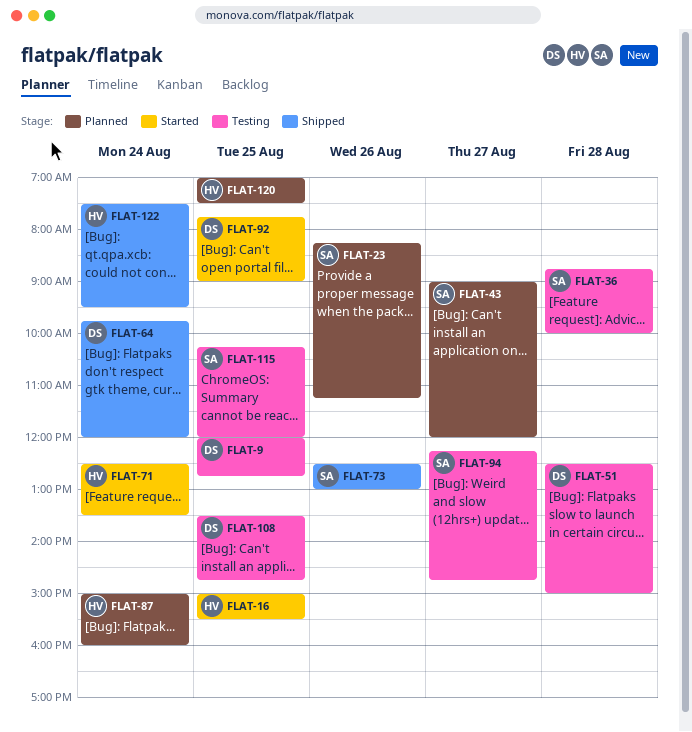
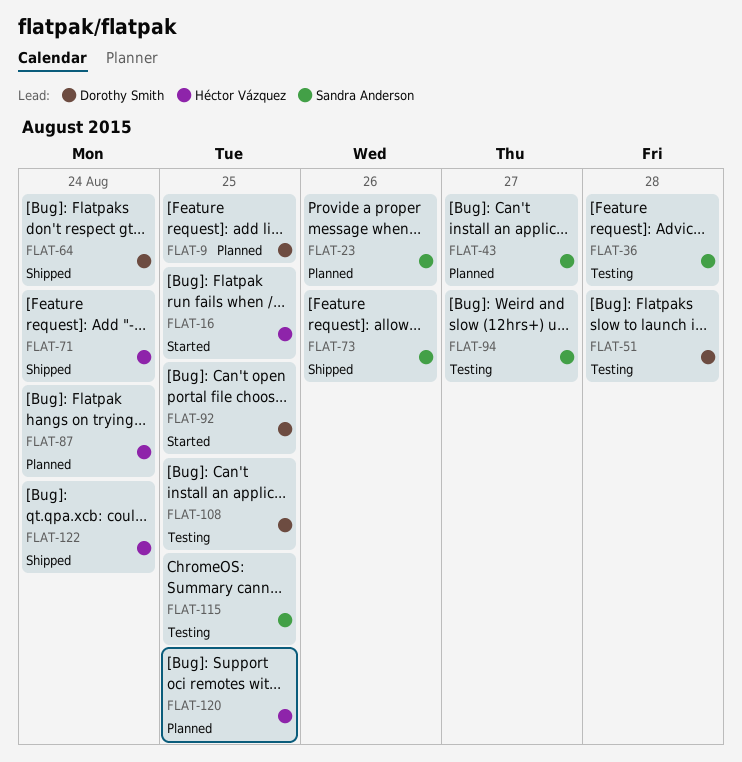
FLAT-9, status: Testing -> Planned
FLAT-71, status: Started -> Shipped

